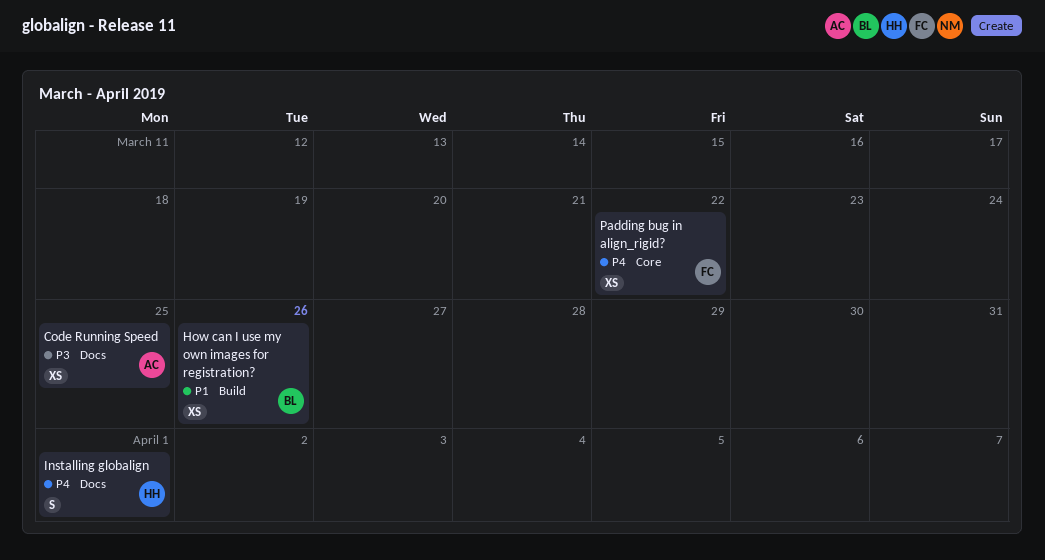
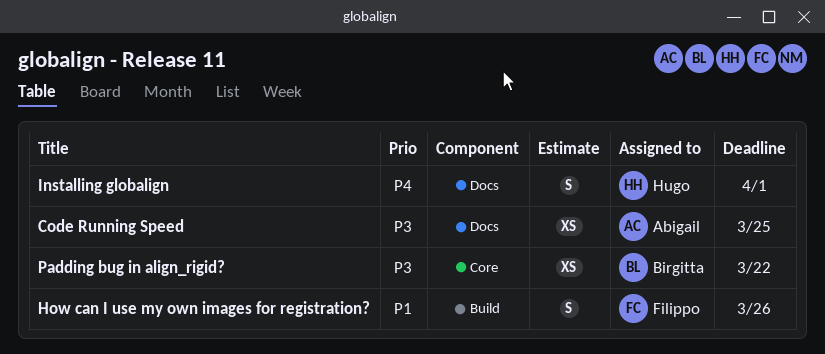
How can I use my own images for registration?, owner: Birgitta -> Filippo
How can I use my own images for registration?, estimate: XS -> S
Padding bug in align_rigid?, owner: Filippo -> Birgitta
Padding bug in align_rigid?, priority: P4 -> P3

